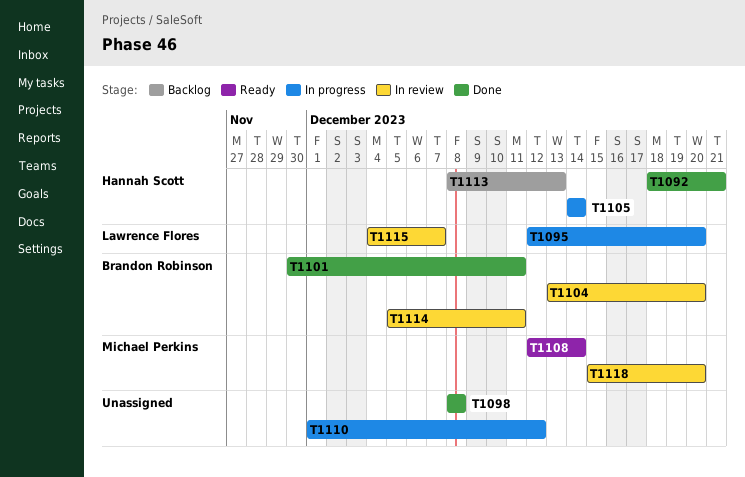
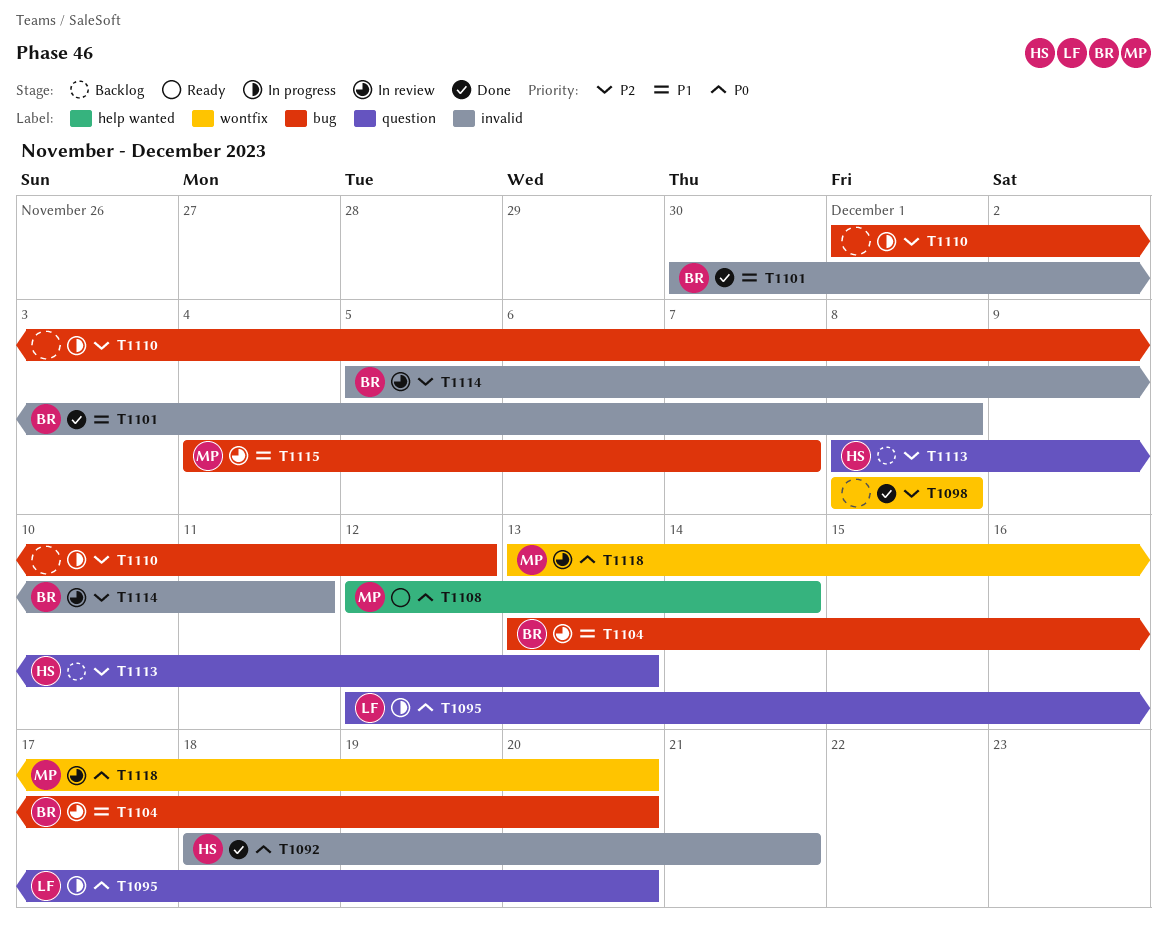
T1101, due: Dec 11 -> Dec 8
T1105: present -> none
T1115, owner: Lawrence Flores -> Michael Perkins
T1118, start: Dec 15 -> Dec 13

